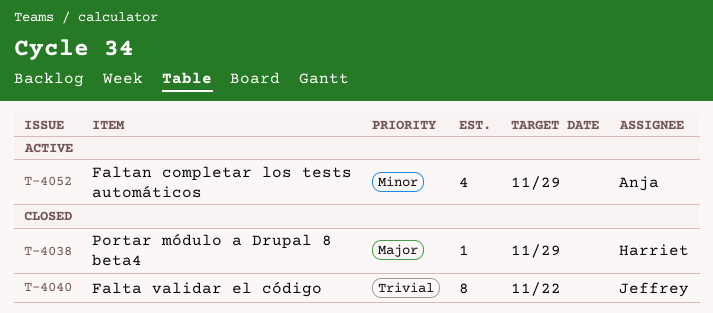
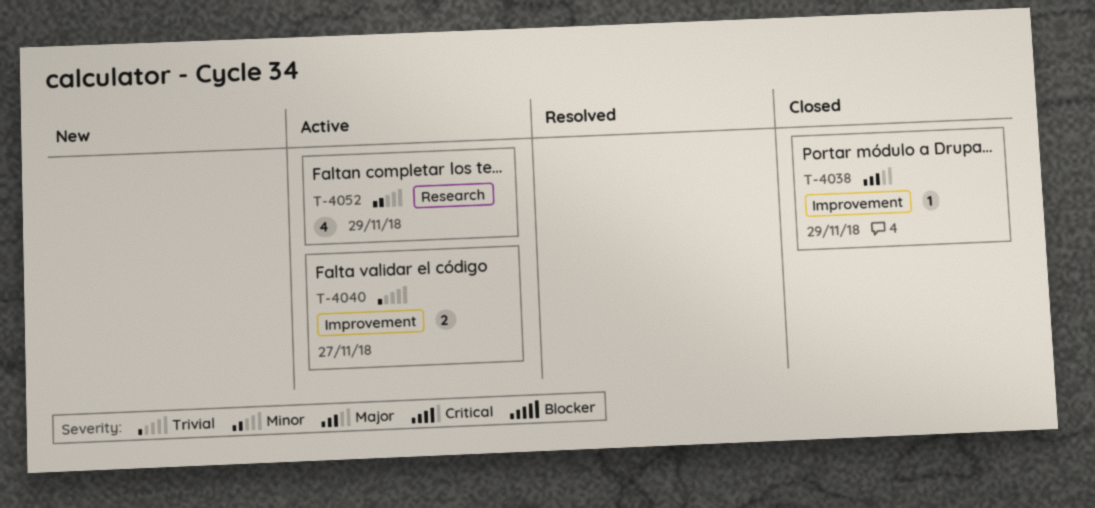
T-4040, status: Closed -> Active
T-4040, estimate: 8 -> 2
T-4040, due: Nov 22 -> Nov 27

